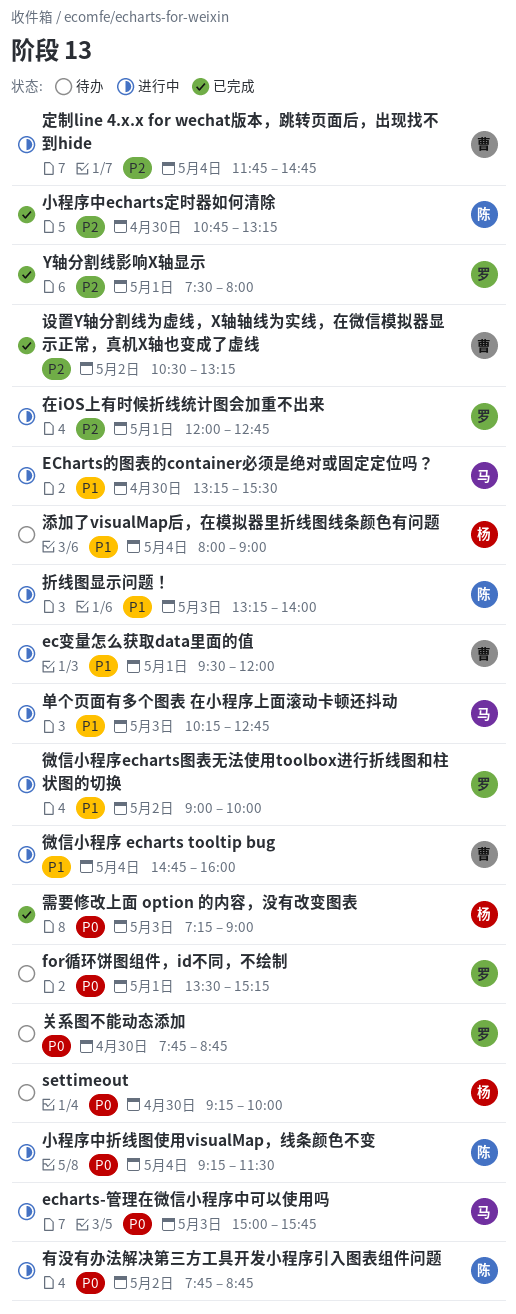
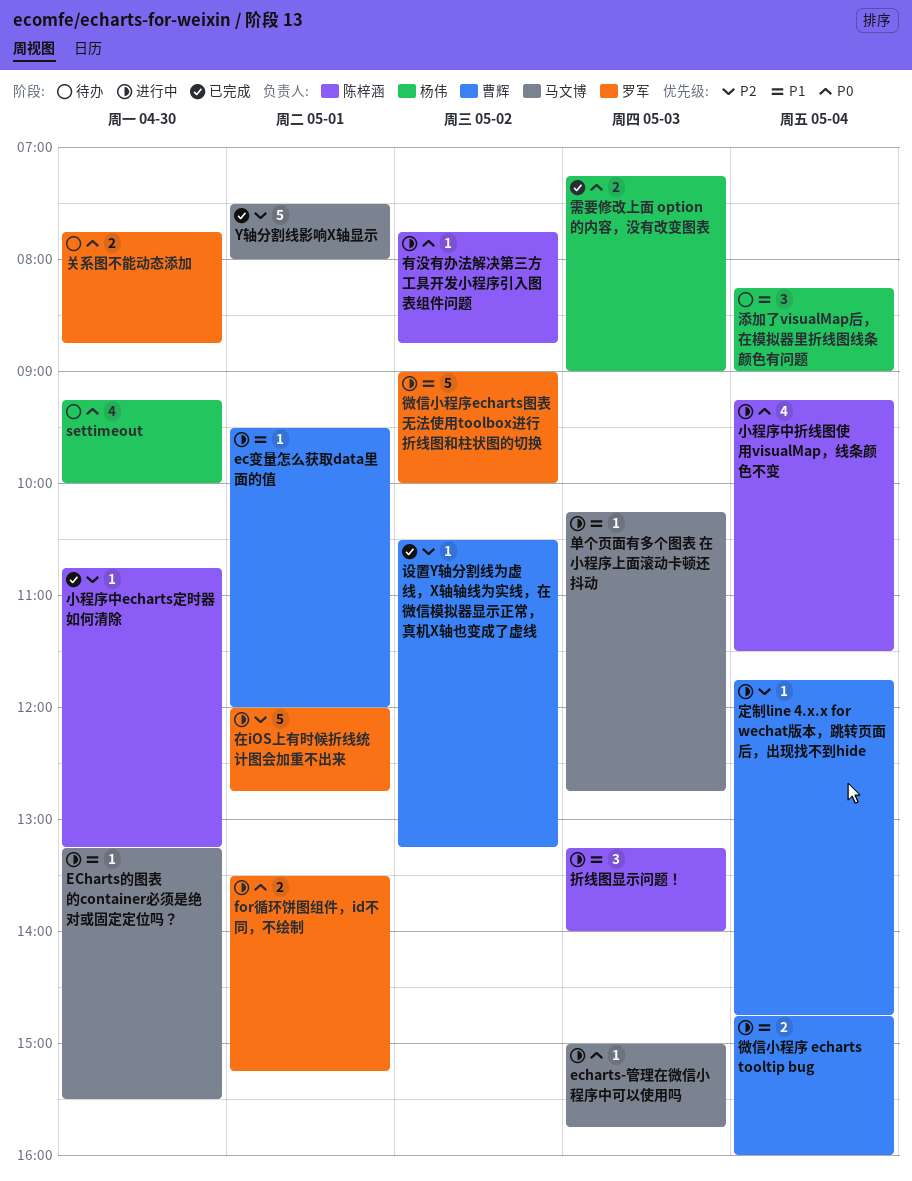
for循环饼图组件，id不同，不绘制, status: 待办 -> 进行中
Y轴分割线影响X轴显示, owner: 罗军 -> 马文博
添加了visualMap后，在模拟器里折线图线条颜色有问题, begins: 08:00 -> 08:15

